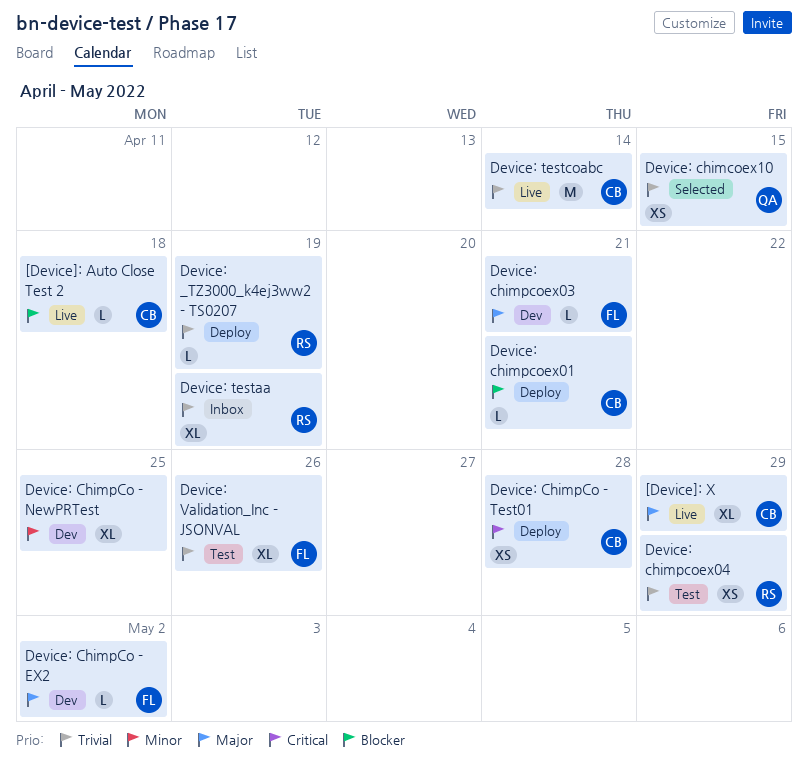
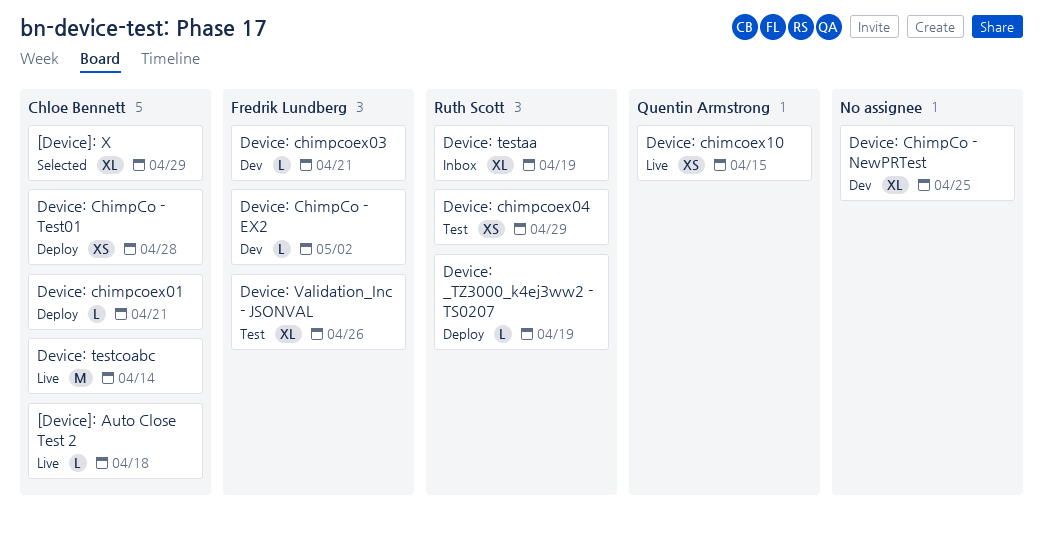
[Device]: X, status: Live -> Selected
Device: chimcoex10, status: Selected -> Live

